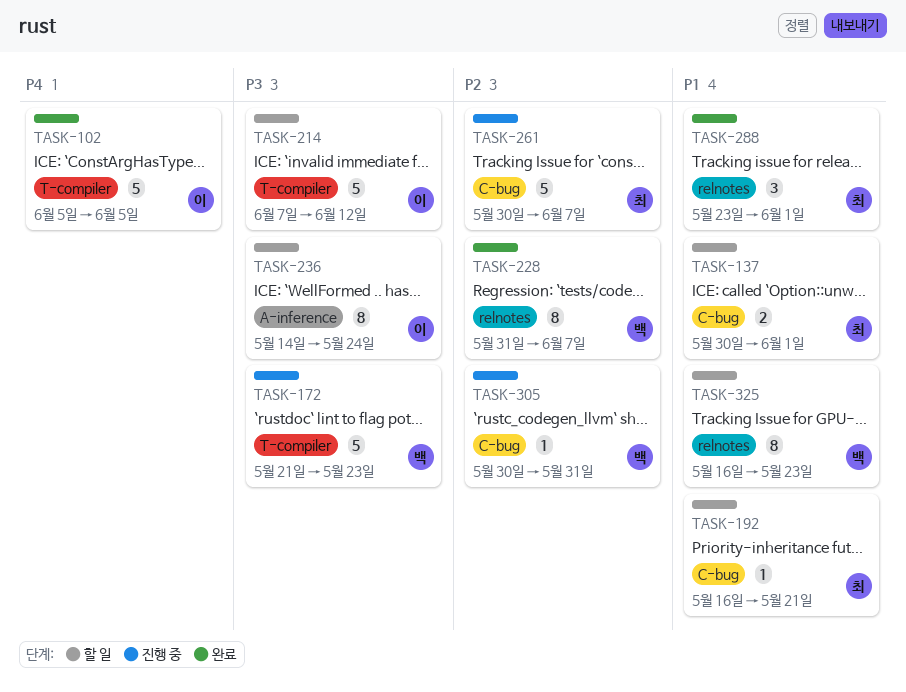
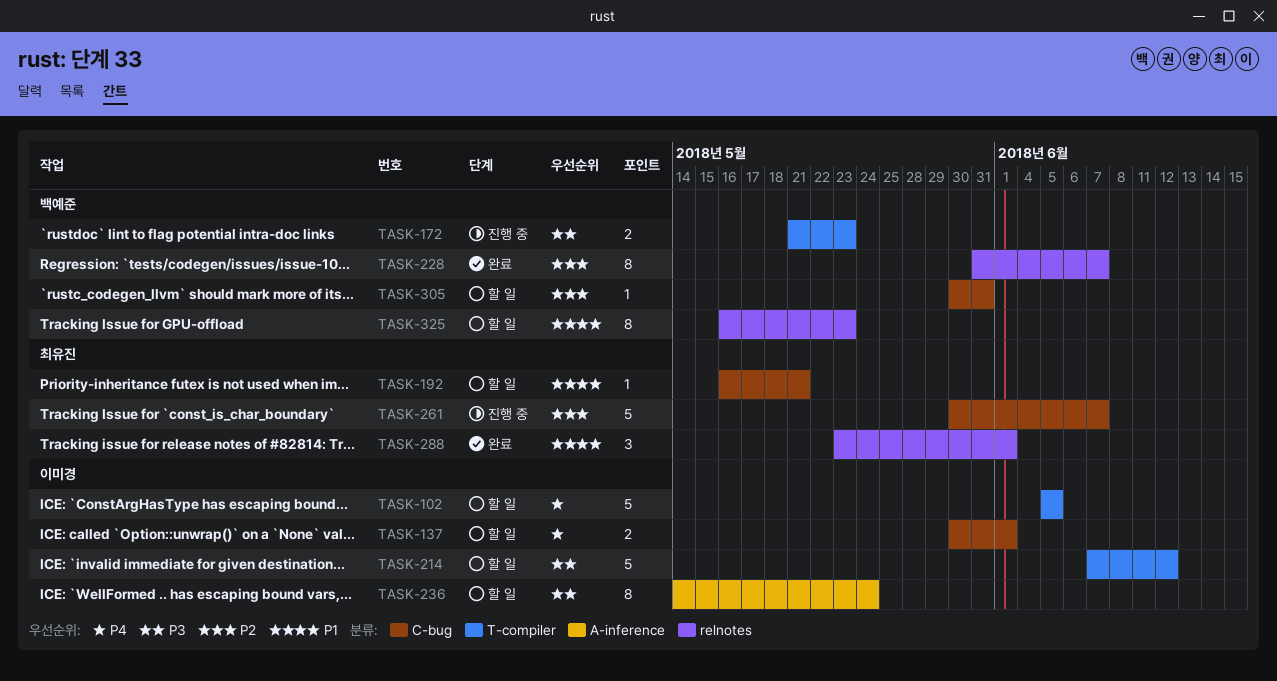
TASK-102, status: 완료 -> 할 일
TASK-137, owner: 최유진 -> 이미경
TASK-137, priority: P1 -> P4
TASK-172, estimate: 5 -> 2
TASK-305, status: 진행 중 -> 할 일

